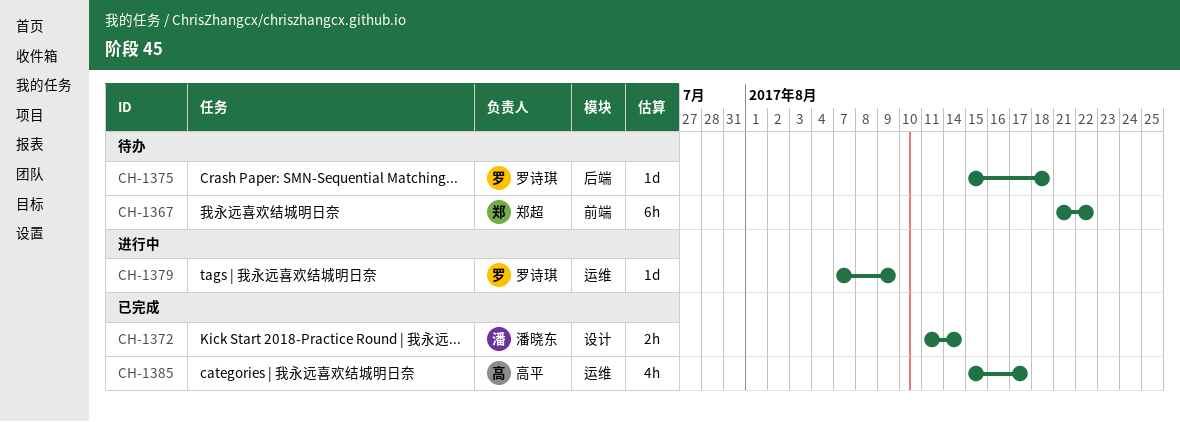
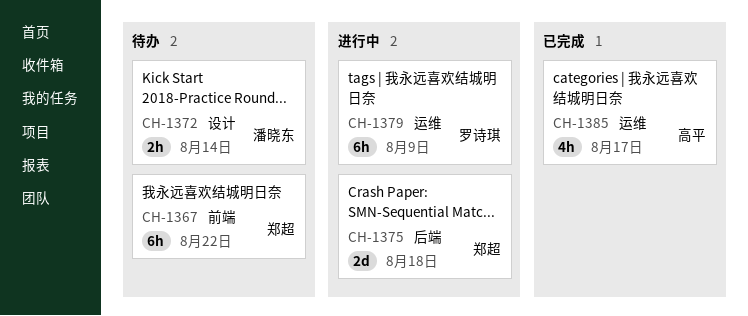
CH-1372, status: 已完成 -> 待办
CH-1375, status: 待办 -> 进行中
CH-1375, owner: 罗诗琪 -> 郑超
CH-1375, estimate: 1d -> 2d
CH-1379, estimate: 1d -> 6h

